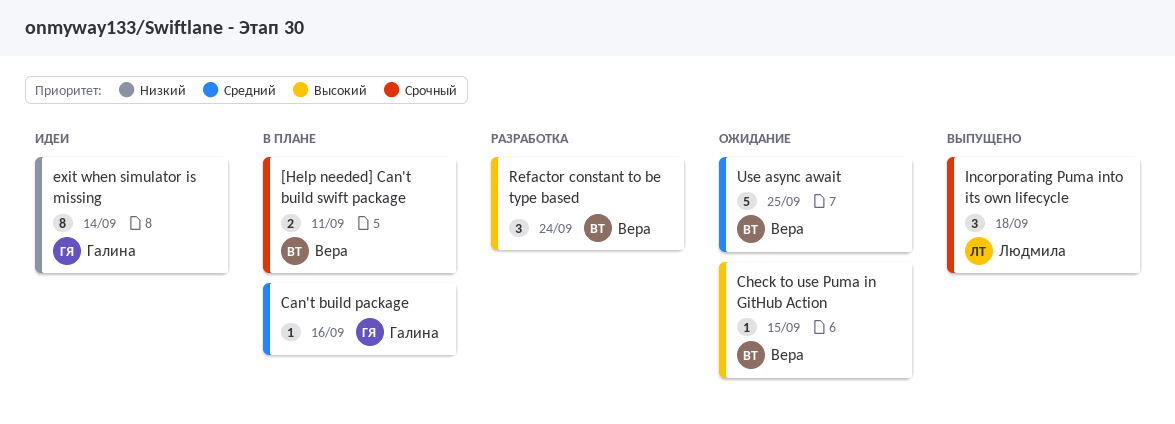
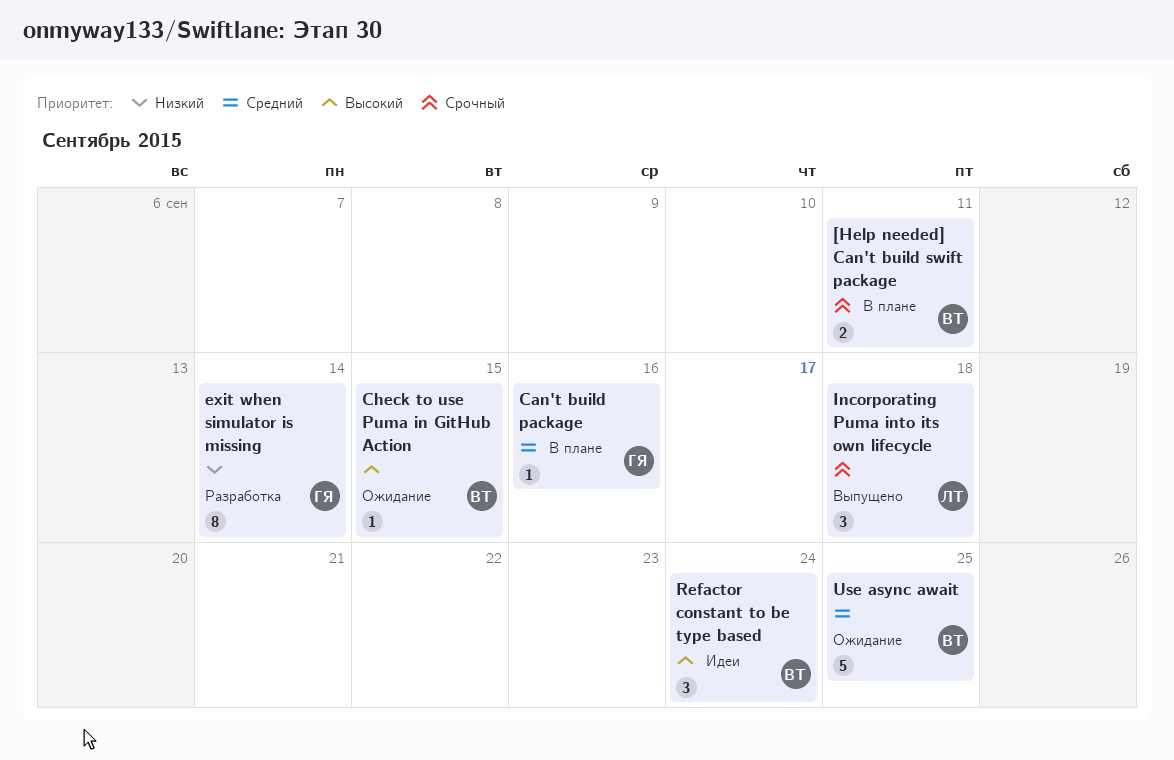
exit when simulator is missing, status: Идеи -> Разработка
Refactor constant to be type based, status: Разработка -> Идеи

